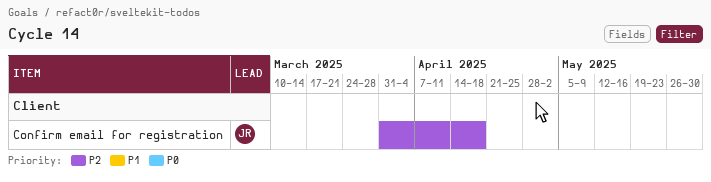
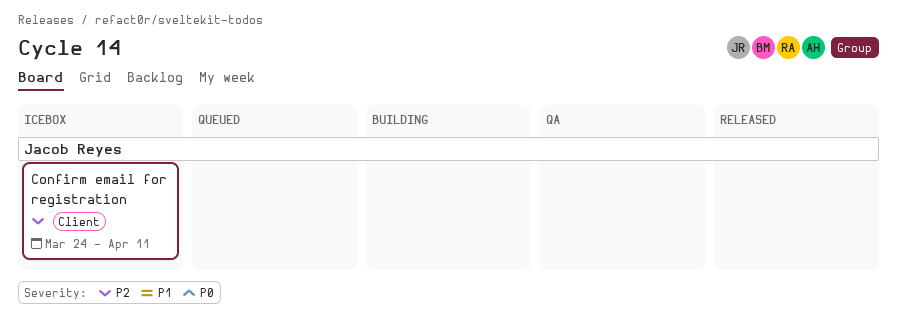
Confirm email for registration, start: Mar 31 -> Mar 24
Confirm email for registration, due: Apr 18 -> Apr 11

